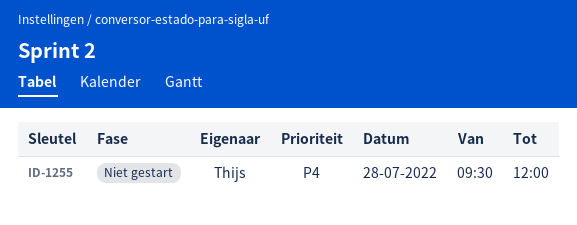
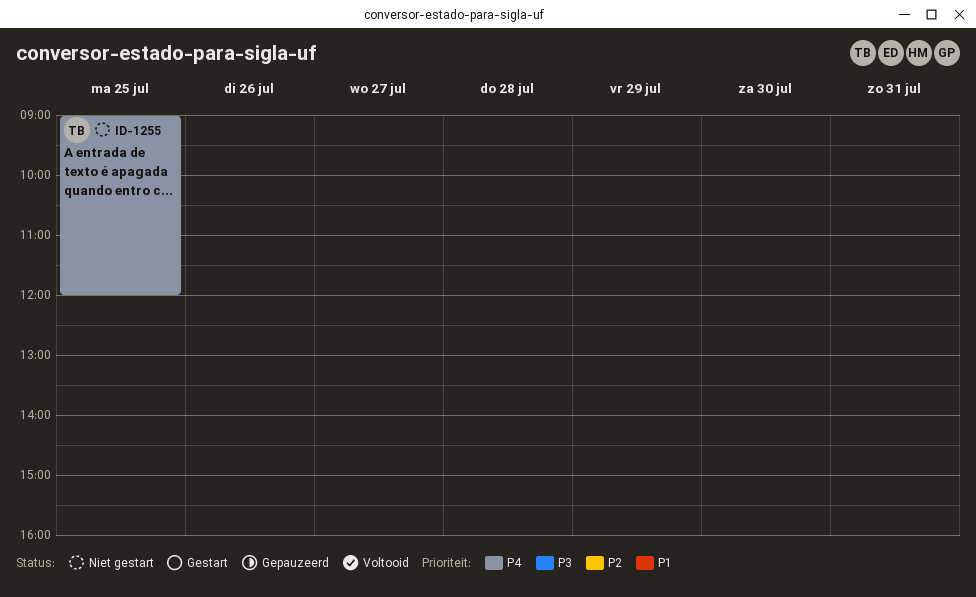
ID-1255, day: Jul 28 -> Jul 25
ID-1255, begins: 09:30 -> 09:00

